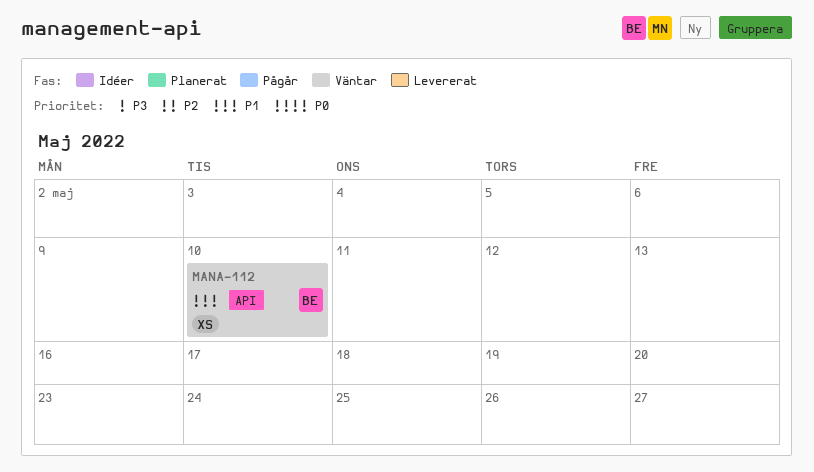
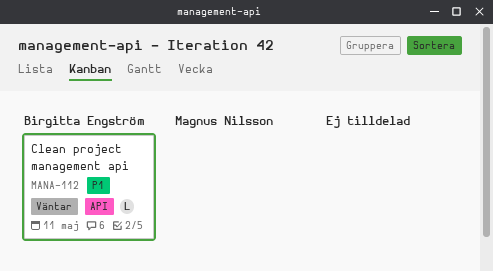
MANA-112, estimate: XS -> L
MANA-112, due: May 10 -> May 11

